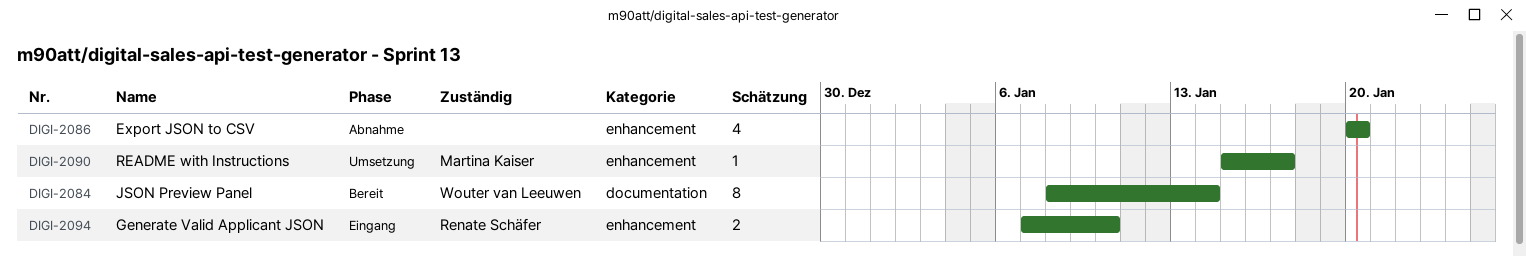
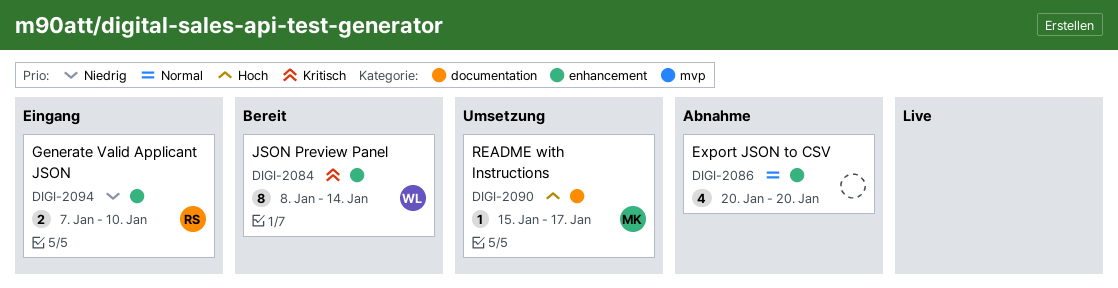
DIGI-2084, label: documentation -> enhancement
DIGI-2090, label: enhancement -> documentation

